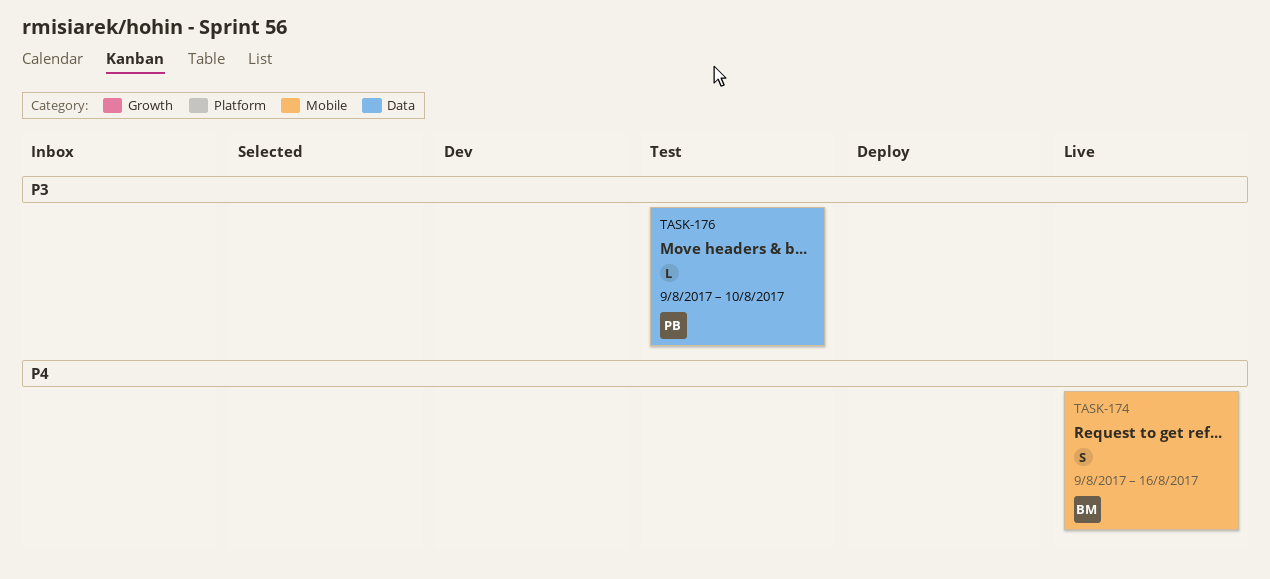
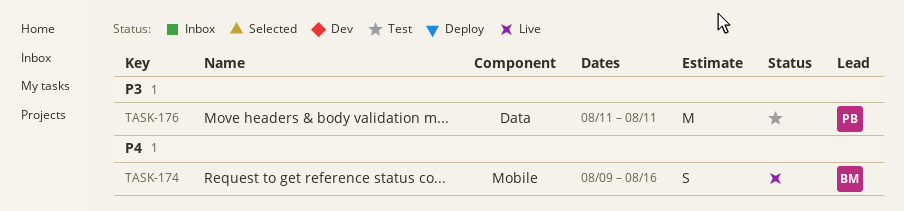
TASK-176, estimate: L -> M
TASK-176, start: Aug 9 -> Aug 11
TASK-176, due: Aug 10 -> Aug 11

